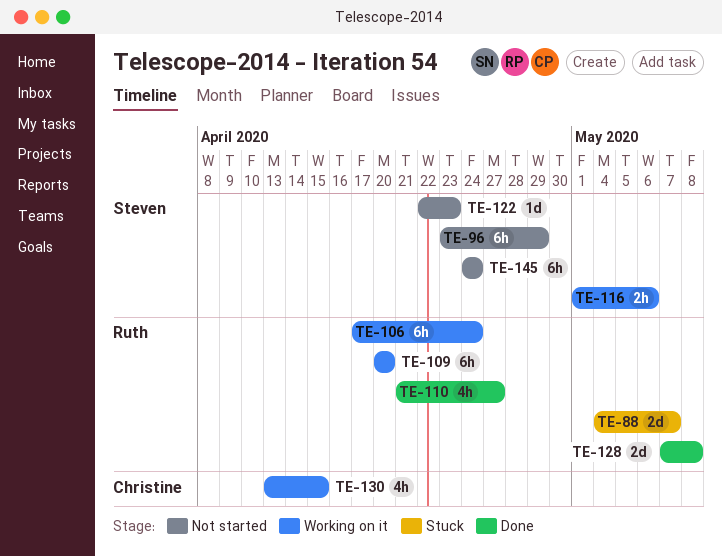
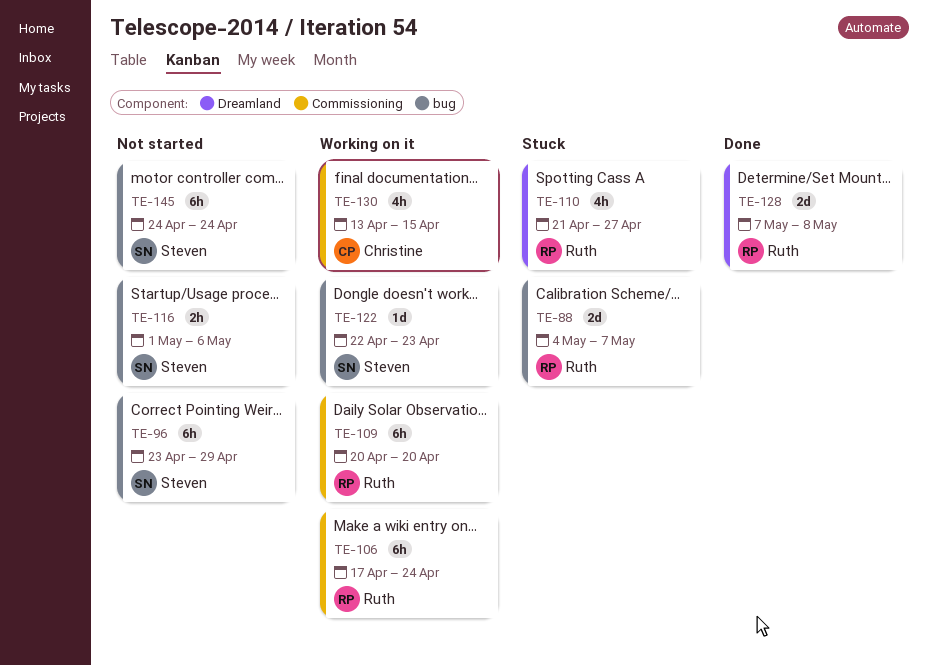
TE-110, status: Done -> Stuck
TE-116, status: Working on it -> Not started
TE-122, status: Not started -> Working on it

